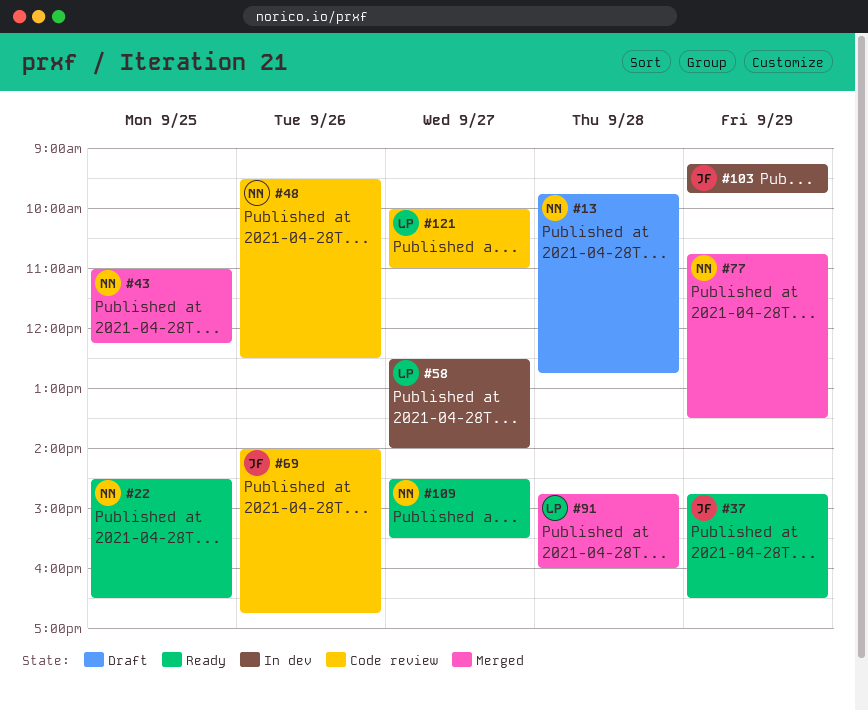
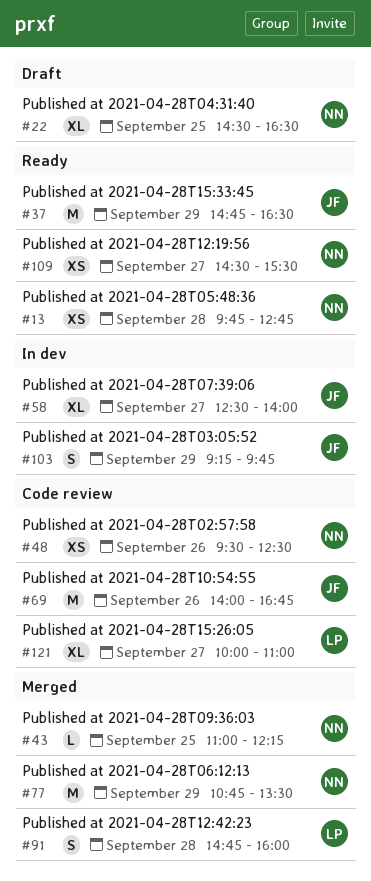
#13, status: Draft -> Ready
#22, status: Ready -> Draft
#58, owner: LP -> JF

